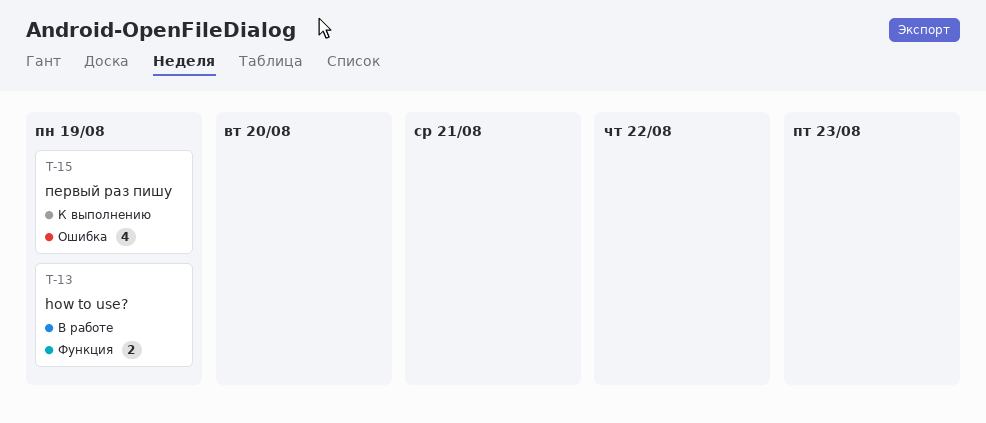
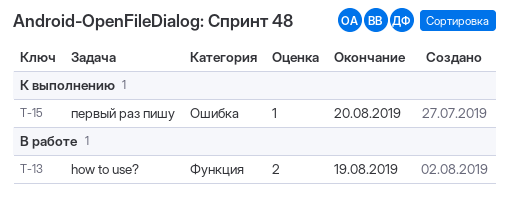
T-15, estimate: 4 -> 1
T-15, due: Aug 19 -> Aug 20

